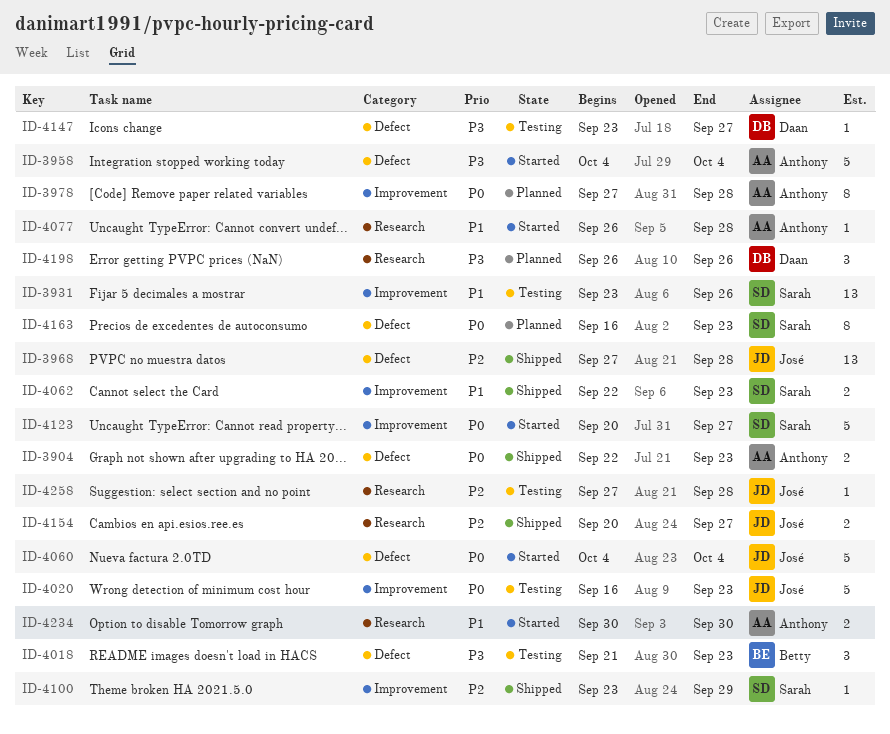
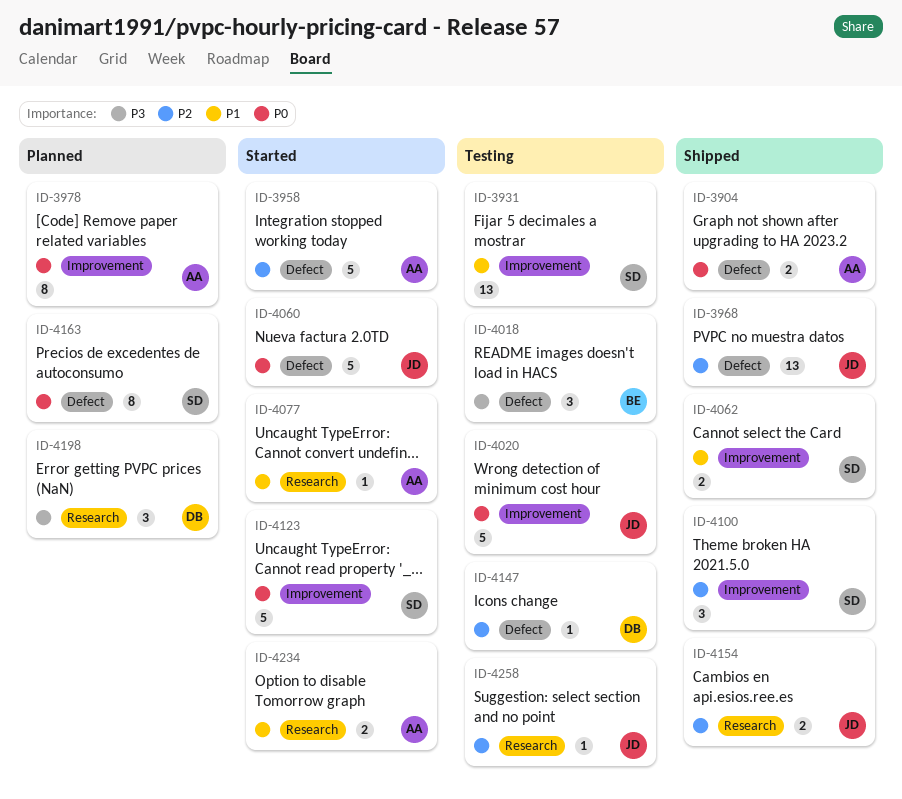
ID-3958, priority: P3 -> P2
ID-4100, estimate: 1 -> 3
ID-4147, priority: P3 -> P2

